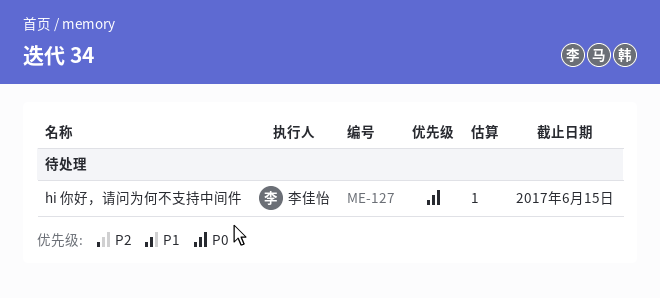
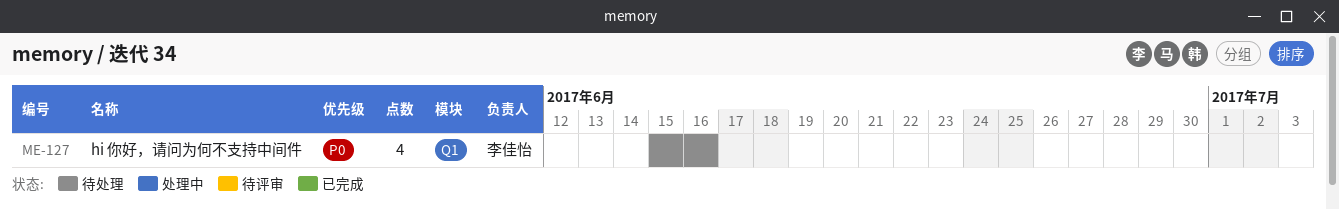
ME-127, estimate: 1 -> 4
ME-127, due: Jun 15 -> Jun 16

